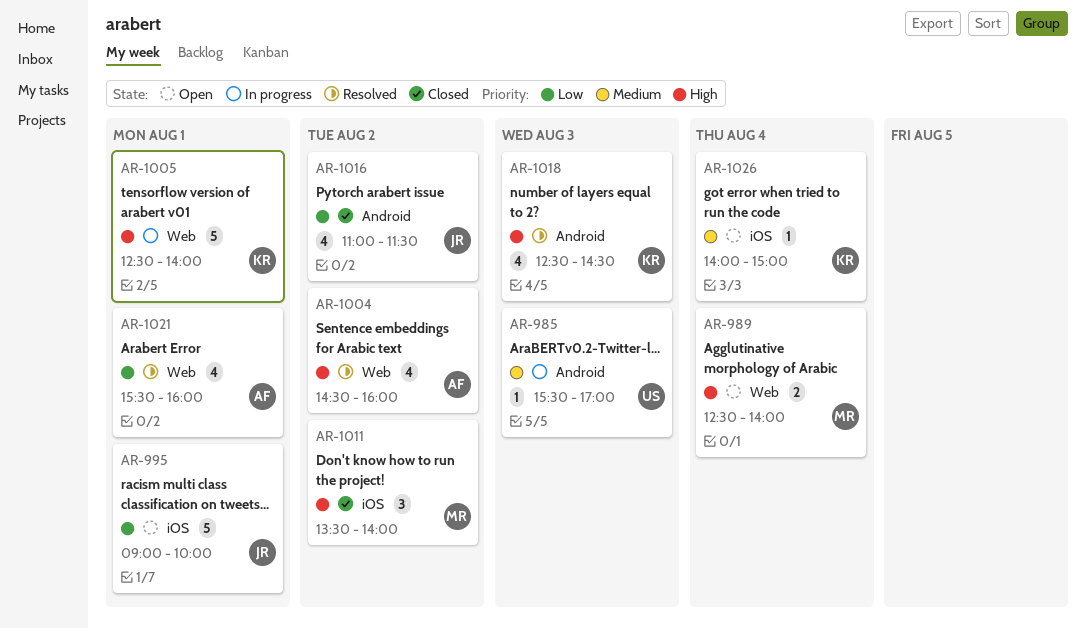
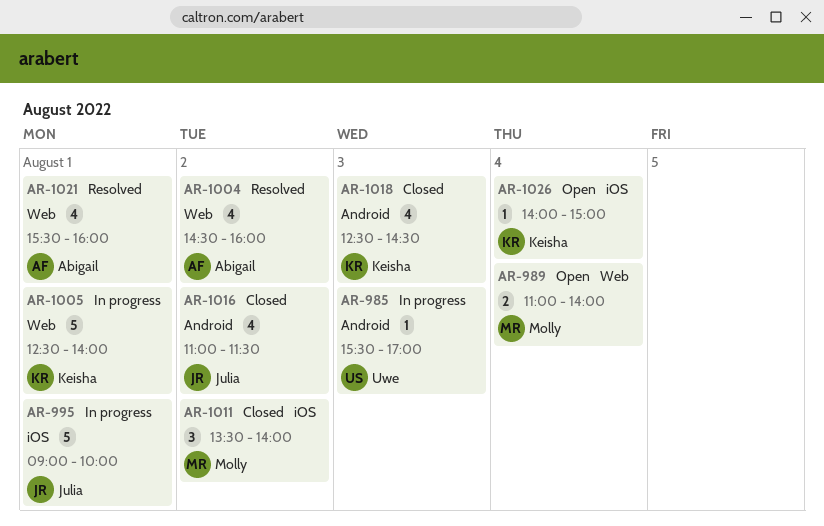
AR-989, begins: 12:30 -> 11:00
AR-995, status: Open -> In progress
AR-1018, status: Resolved -> Closed

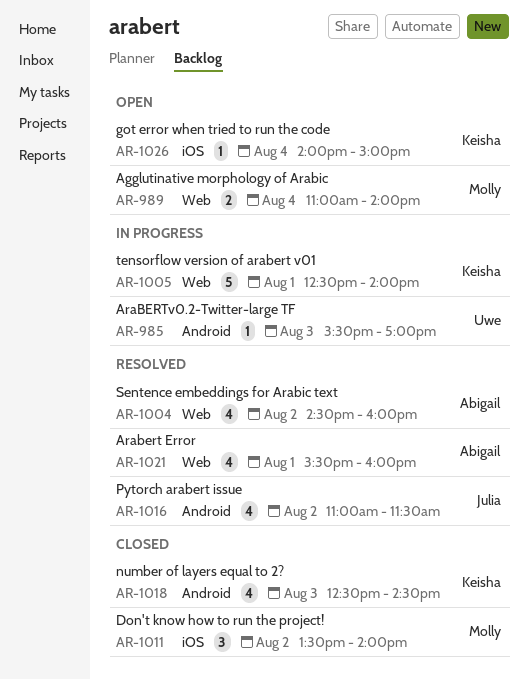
AR-995: present -> none
AR-1016, status: Closed -> Resolved

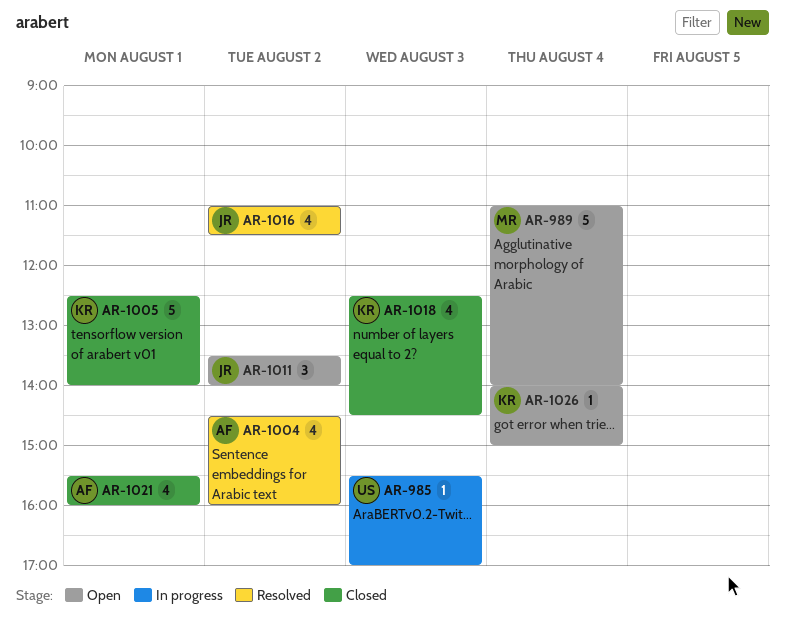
AR-989, estimate: 2 -> 5
AR-1005, status: In progress -> Closed
AR-1011, status: Closed -> Open
AR-1011, owner: Molly -> Julia
AR-1021, status: Resolved -> Closed

